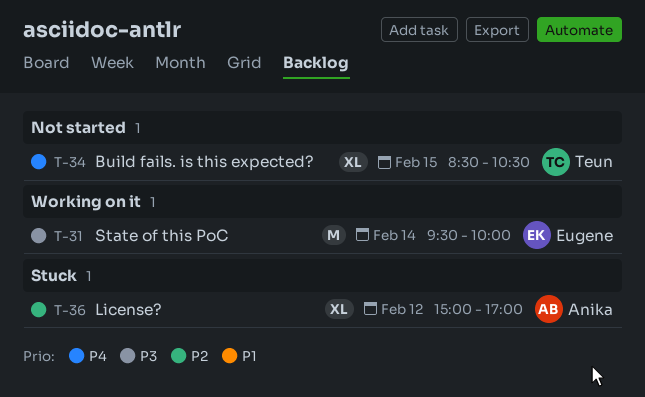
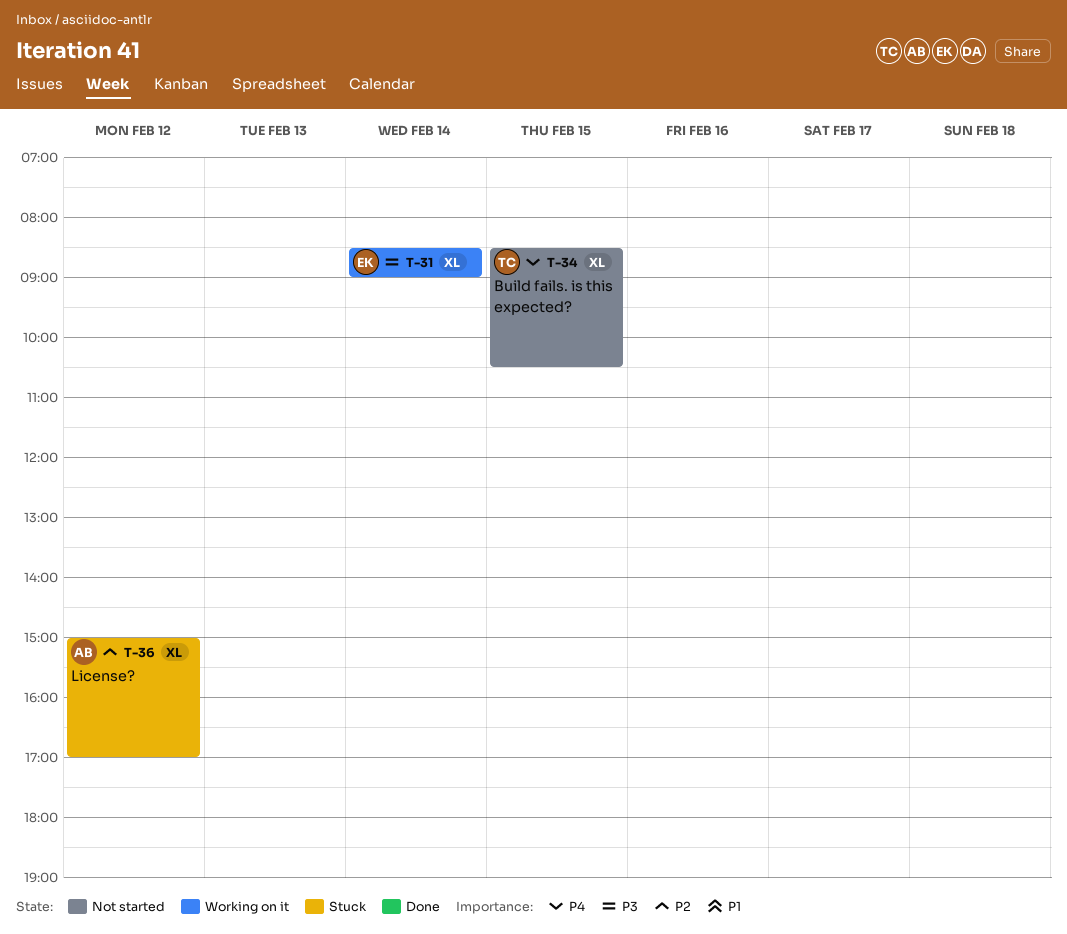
T-31, estimate: M -> XL
T-31, begins: 09:30 -> 08:30
T-31, ends: 10:00 -> 09:00

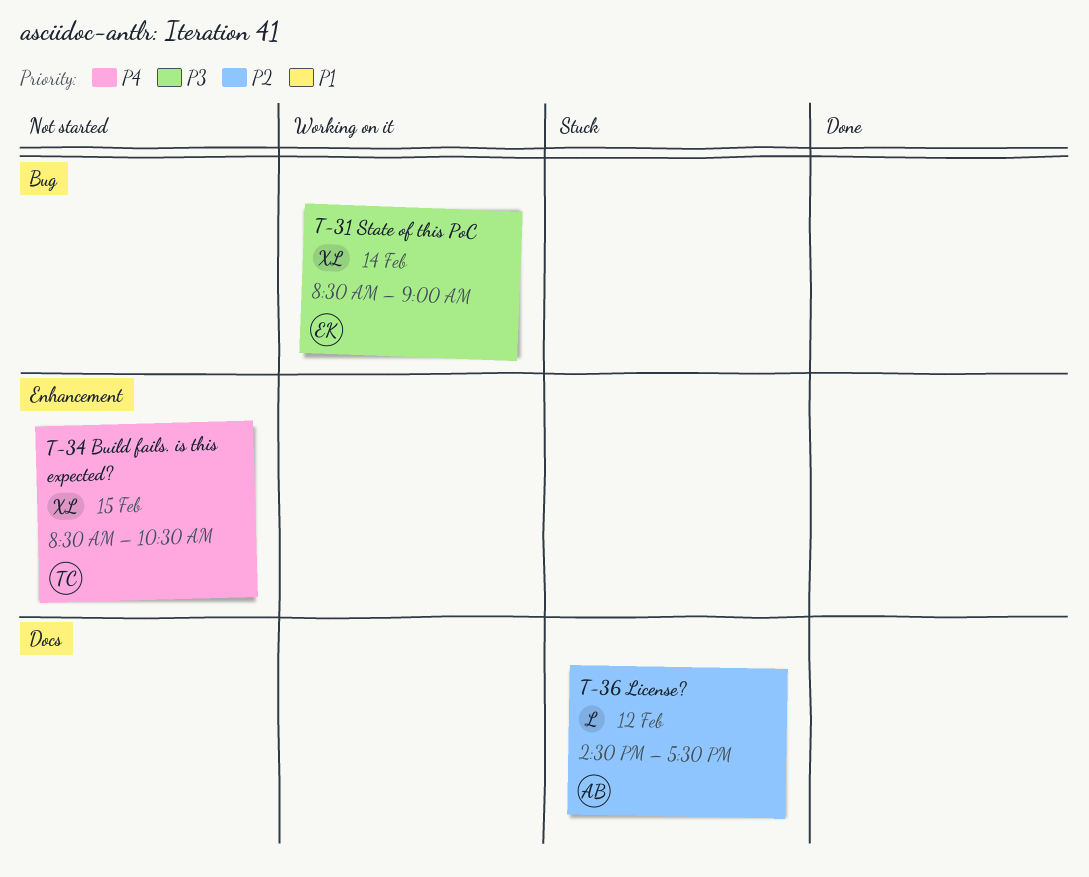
T-36, estimate: XL -> L
T-36, begins: 15:00 -> 14:30
T-36, ends: 17:00 -> 17:30

